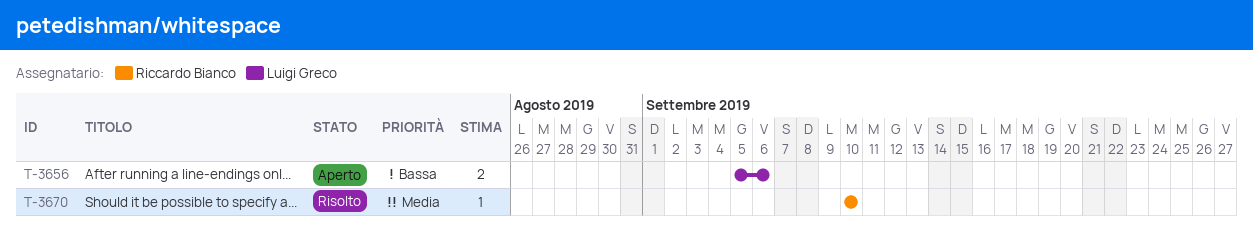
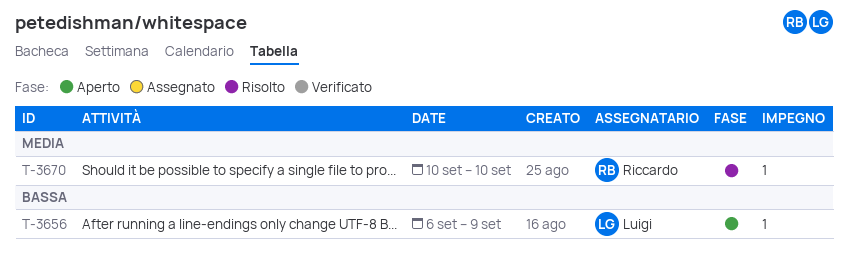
T-3656, estimate: 2 -> 1
T-3656, start: Sep 5 -> Sep 6
T-3656, due: Sep 6 -> Sep 9

